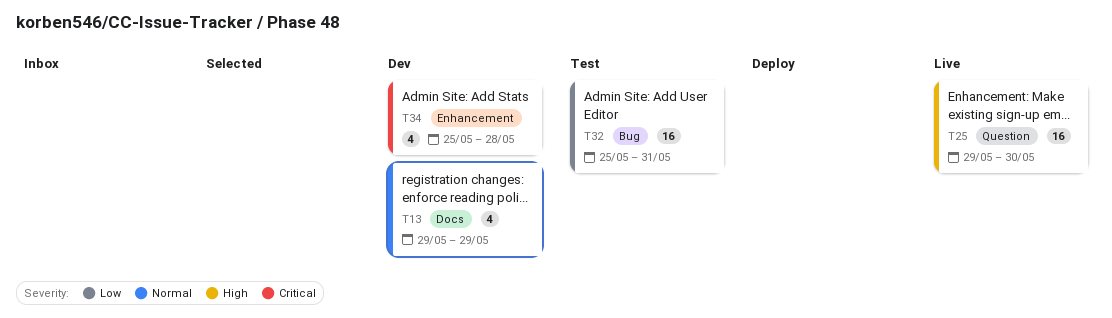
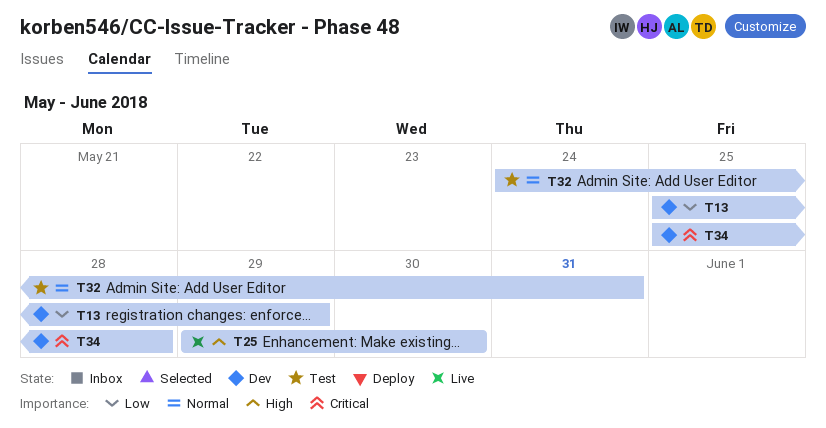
T13, priority: Normal -> Low
T13, start: May 29 -> May 25
T32, priority: Low -> Normal
T32, start: May 25 -> May 24

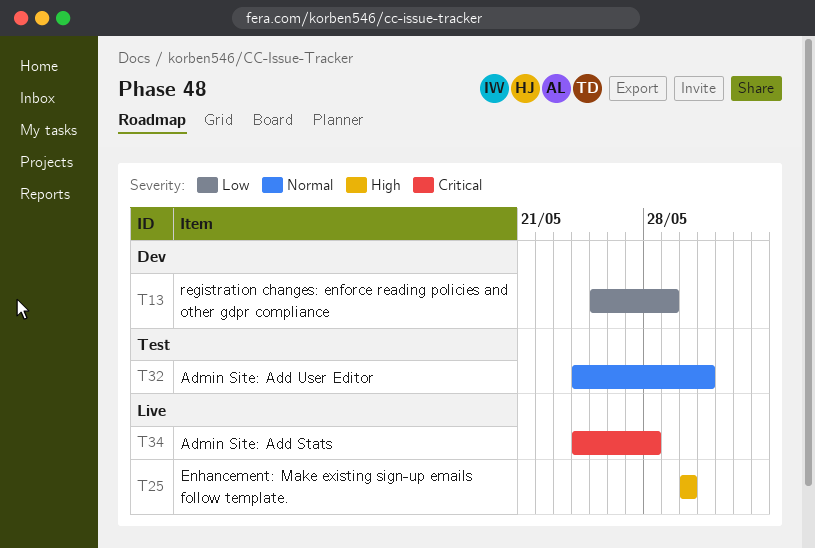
T25, start: May 29 -> May 30
T34, status: Dev -> Live
T34, start: May 25 -> May 24

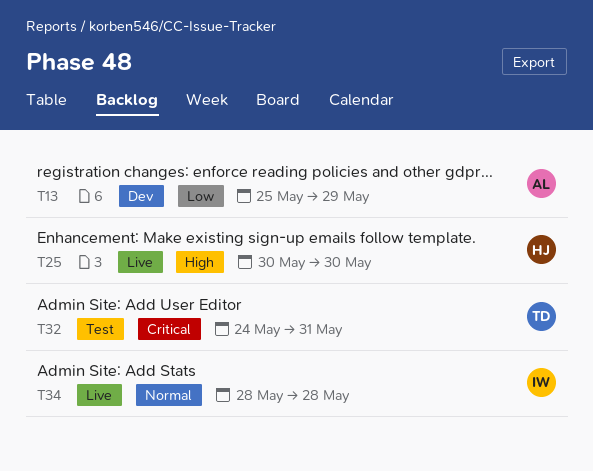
T32, priority: Normal -> Critical
T34, priority: Critical -> Normal
T34, start: May 24 -> May 28

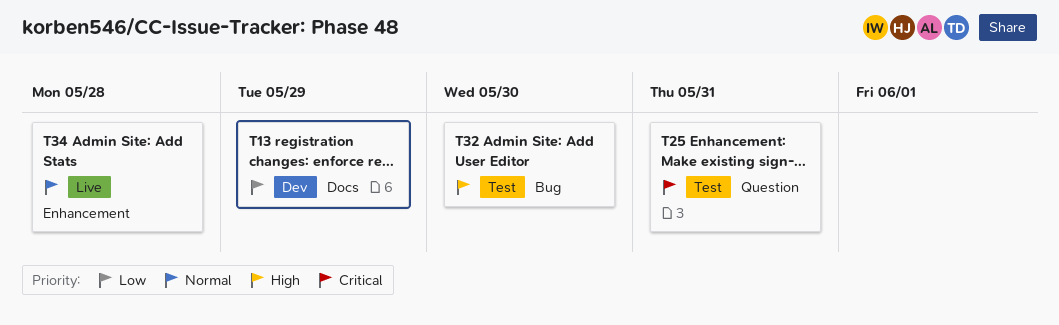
T25, status: Live -> Test
T25, priority: High -> Critical
T25, due: May 30 -> May 31
T32, priority: Critical -> High
T32, due: May 31 -> May 30

